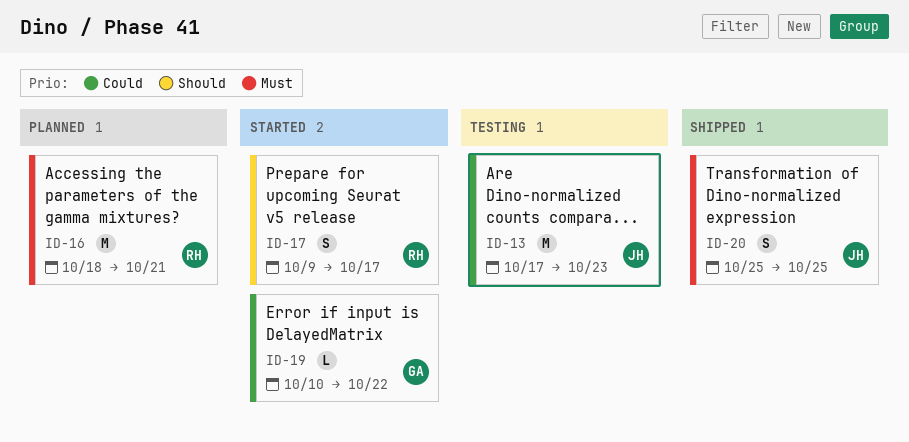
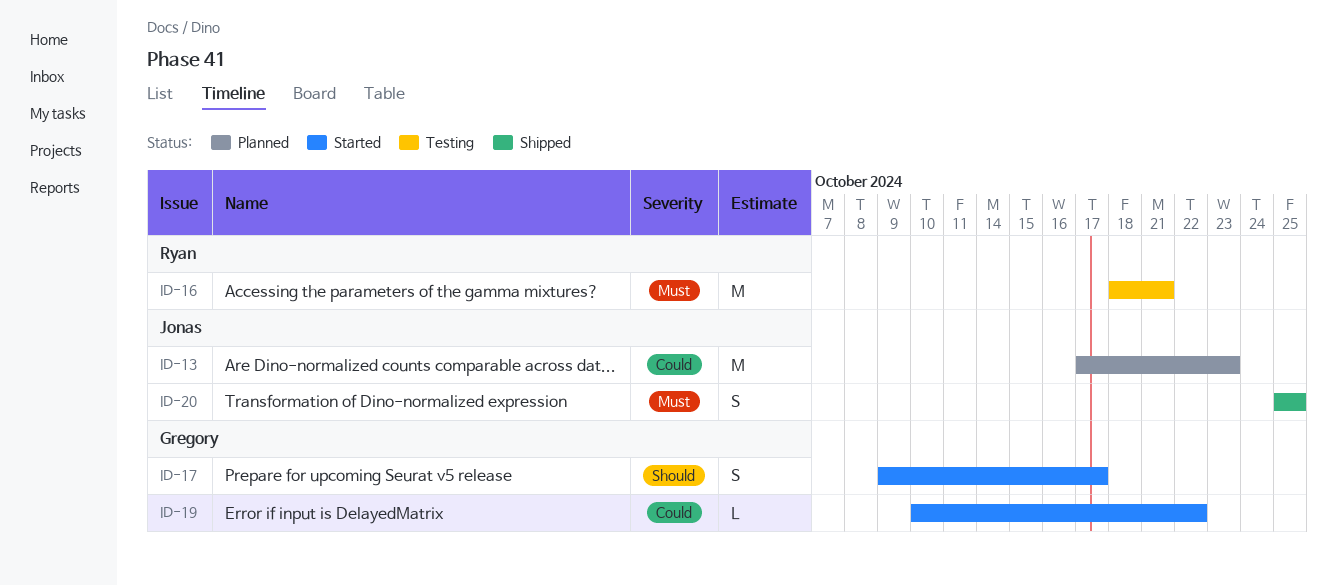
ID-13, status: Testing -> Planned
ID-16, status: Planned -> Testing
ID-17, owner: Ryan -> Gregory

